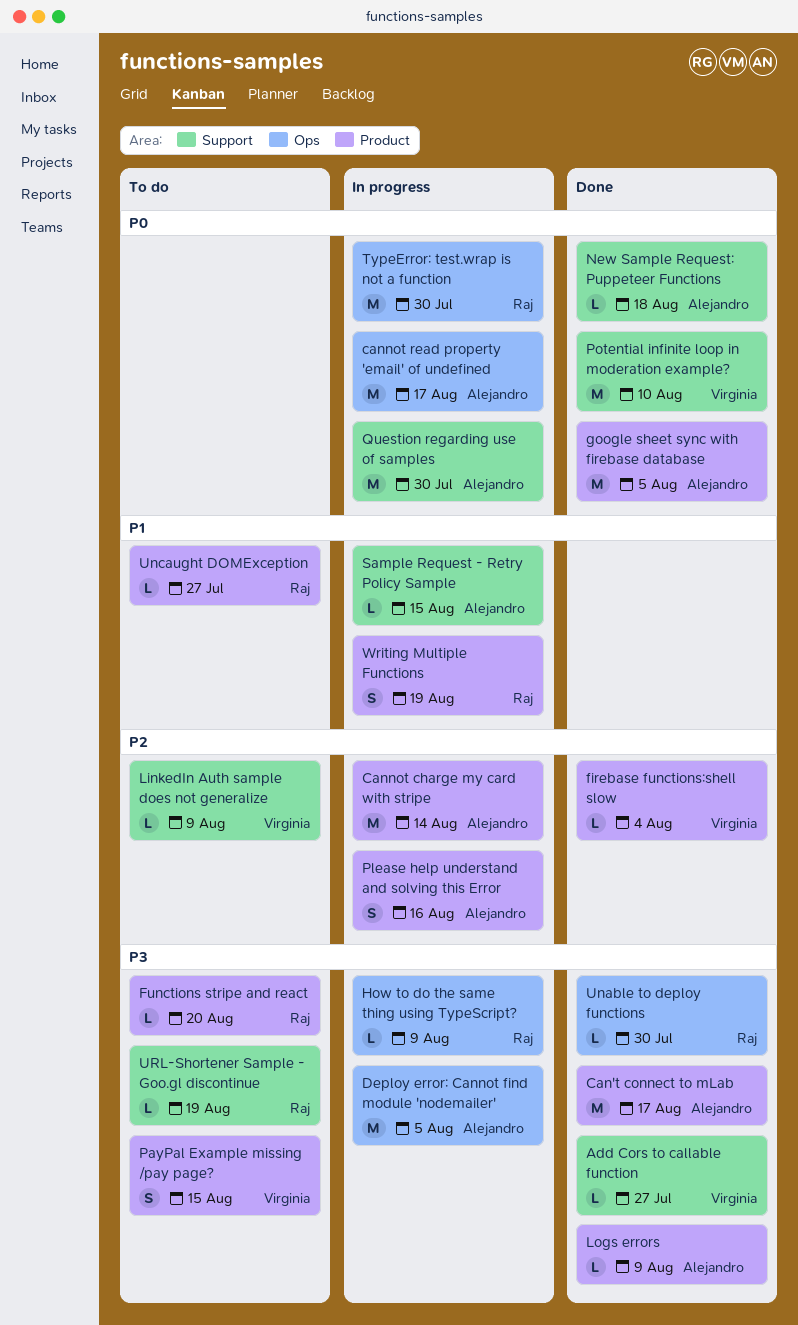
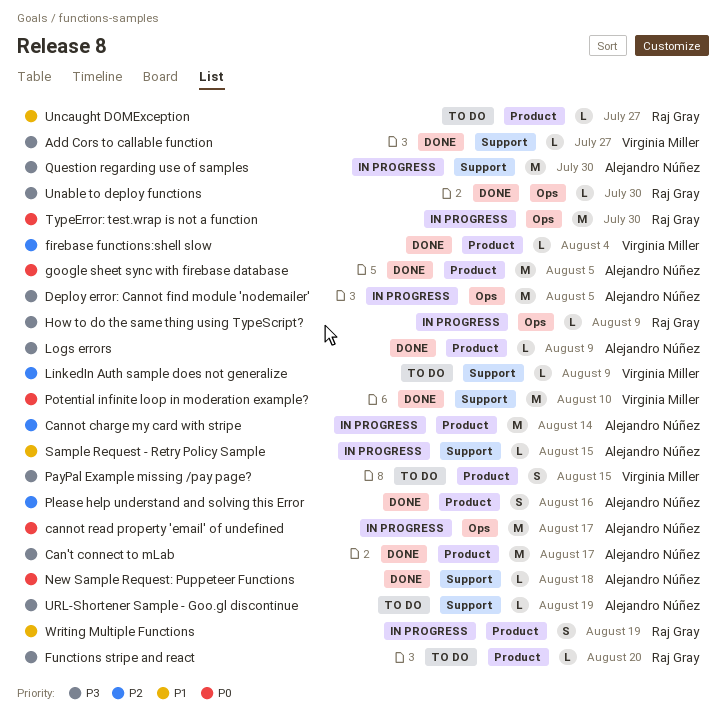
Please help understand and solving this Error, status: In progress -> Done
Question regarding use of samples, priority: P0 -> P3
URL-Shortener Sample - Goo.gl discontinue, owner: Raj Gray -> Alejandro Núñez

